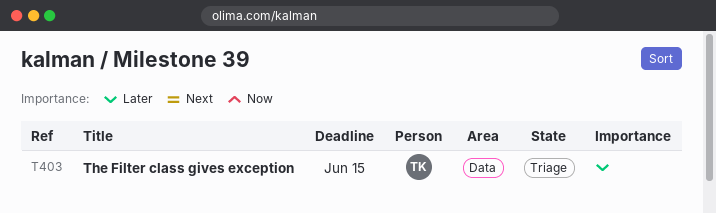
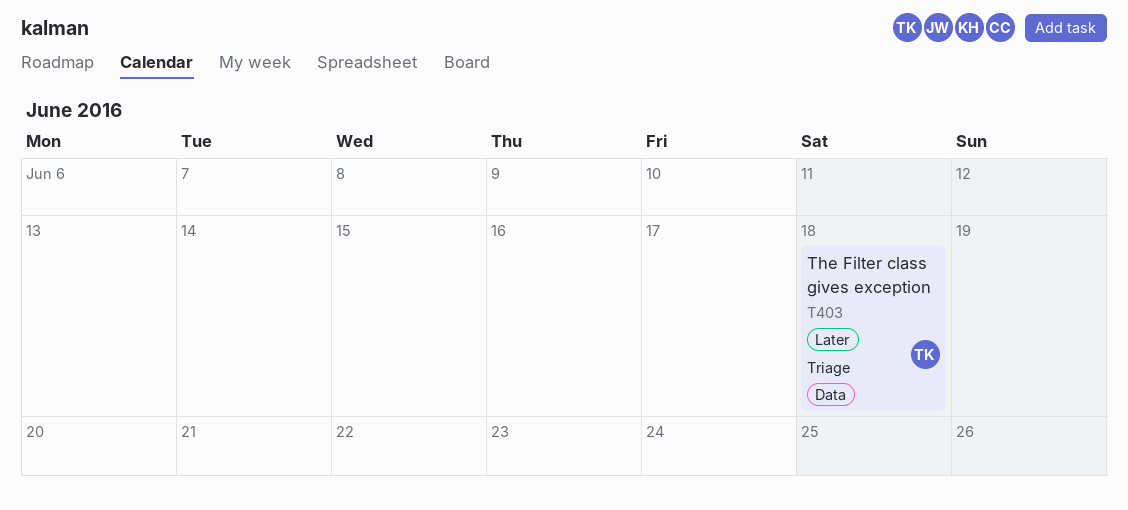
T403, due: Jun 15 -> Jun 18

